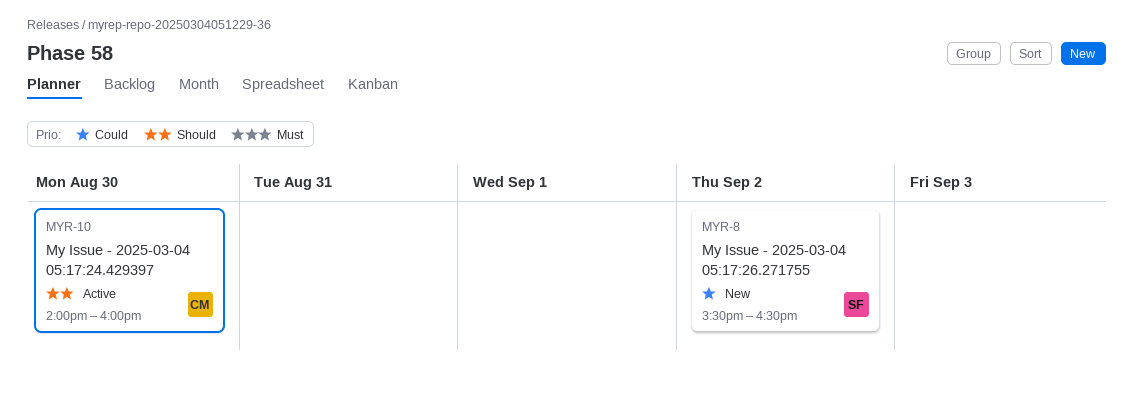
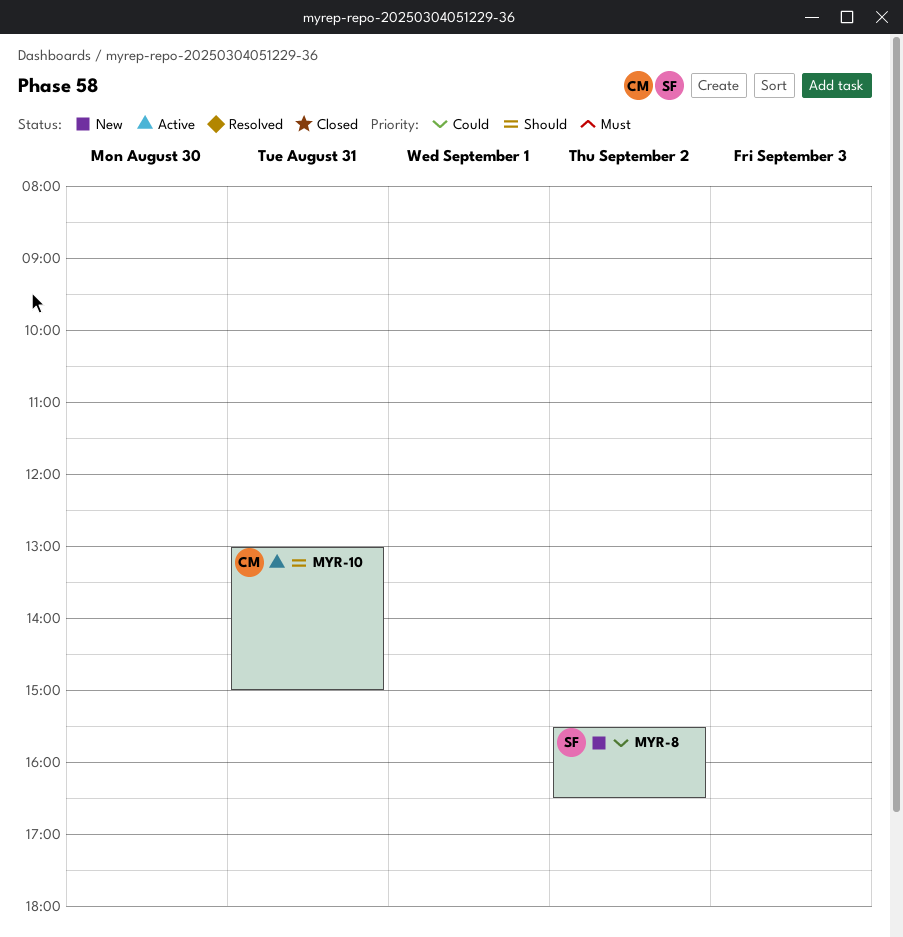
MYR-10, day: Aug 30 -> Aug 31
MYR-10, begins: 14:00 -> 13:00
MYR-10, ends: 16:00 -> 15:00

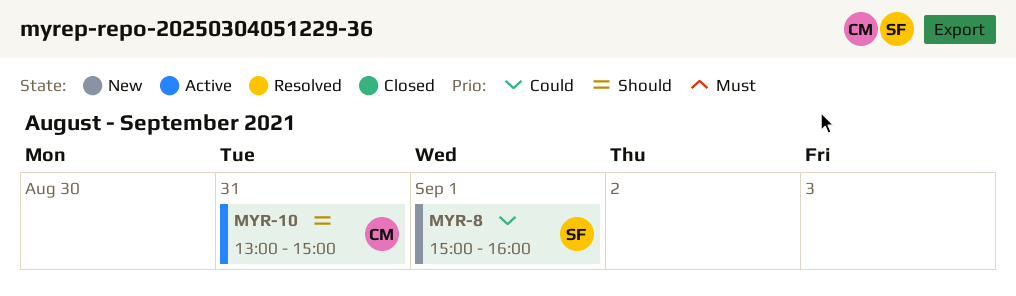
MYR-8, day: Sep 2 -> Sep 1
MYR-8, begins: 15:30 -> 15:00
MYR-8, ends: 16:30 -> 16:00

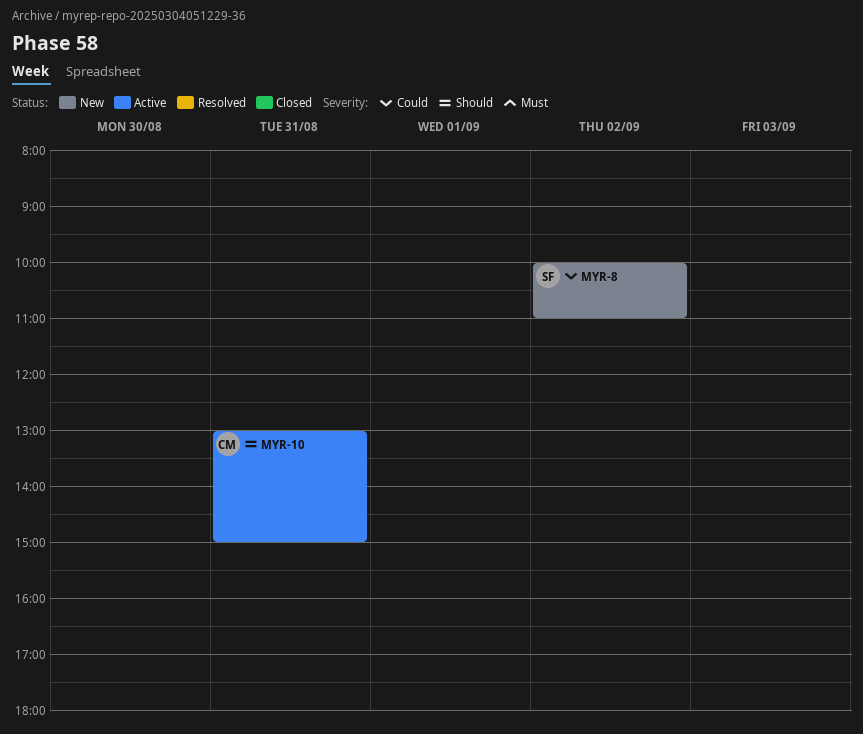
MYR-8, day: Sep 1 -> Sep 2
MYR-8, begins: 15:00 -> 10:00
MYR-8, ends: 16:00 -> 11:00

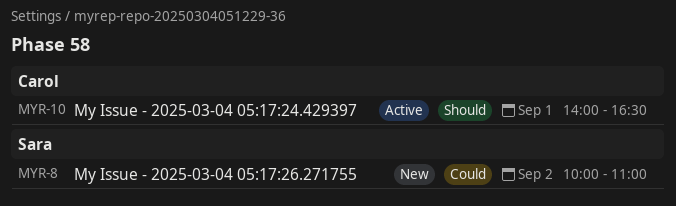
MYR-10, day: Aug 31 -> Sep 1
MYR-10, begins: 13:00 -> 14:00
MYR-10, ends: 15:00 -> 16:30

